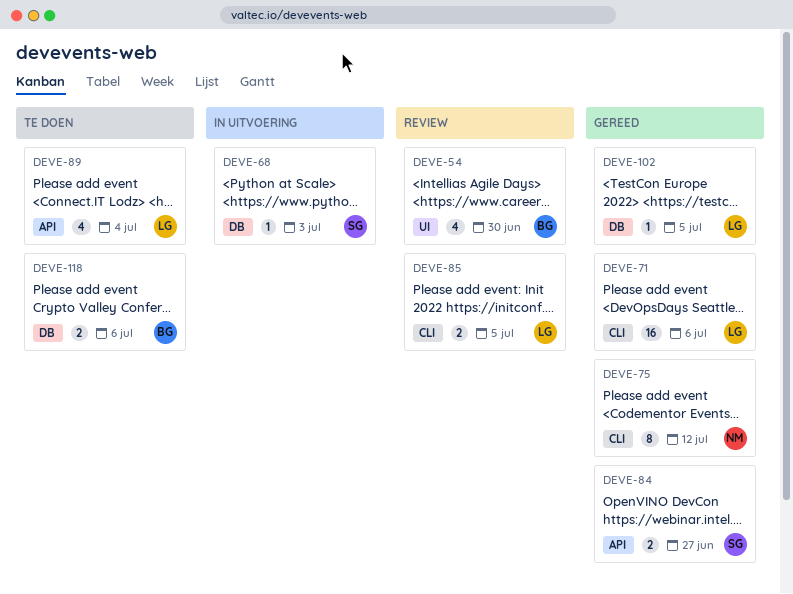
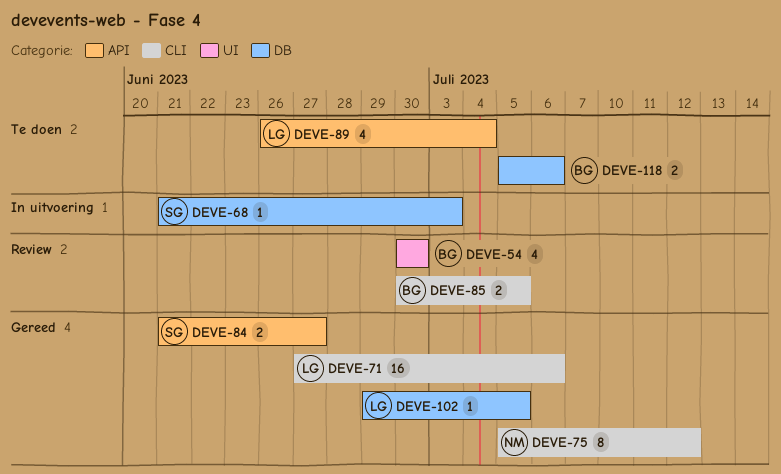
DEVE-85, owner: LG -> BG

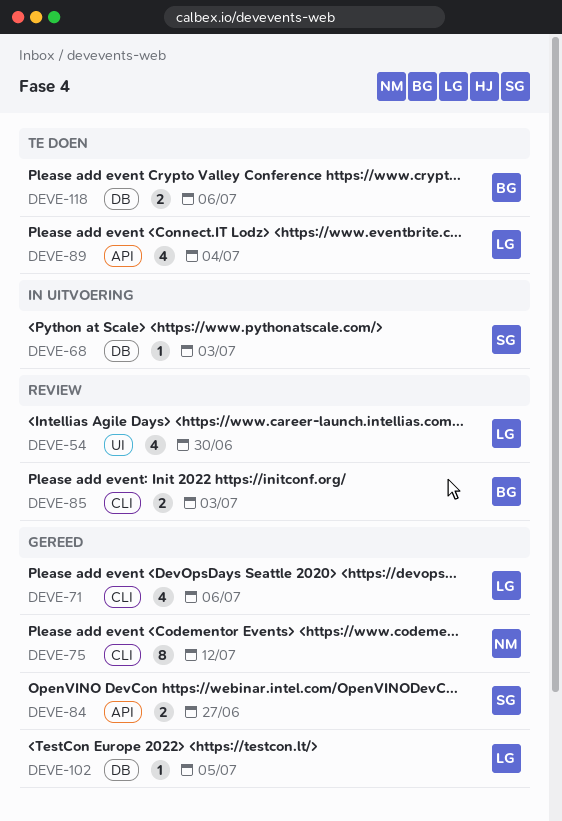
DEVE-54, owner: BG -> LG
DEVE-71, estimate: 16 -> 4
DEVE-85, due: Jul 5 -> Jul 3

